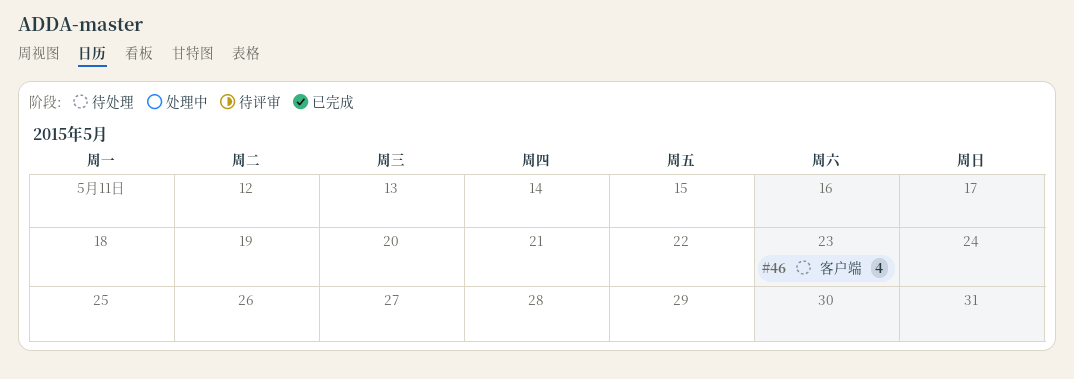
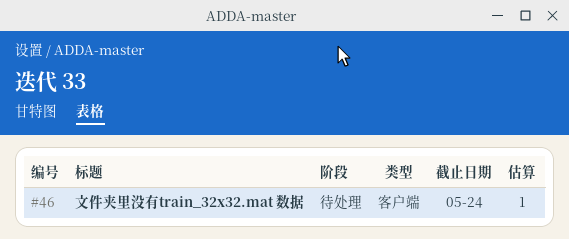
#46, estimate: 4 -> 1
#46, due: May 23 -> May 24

